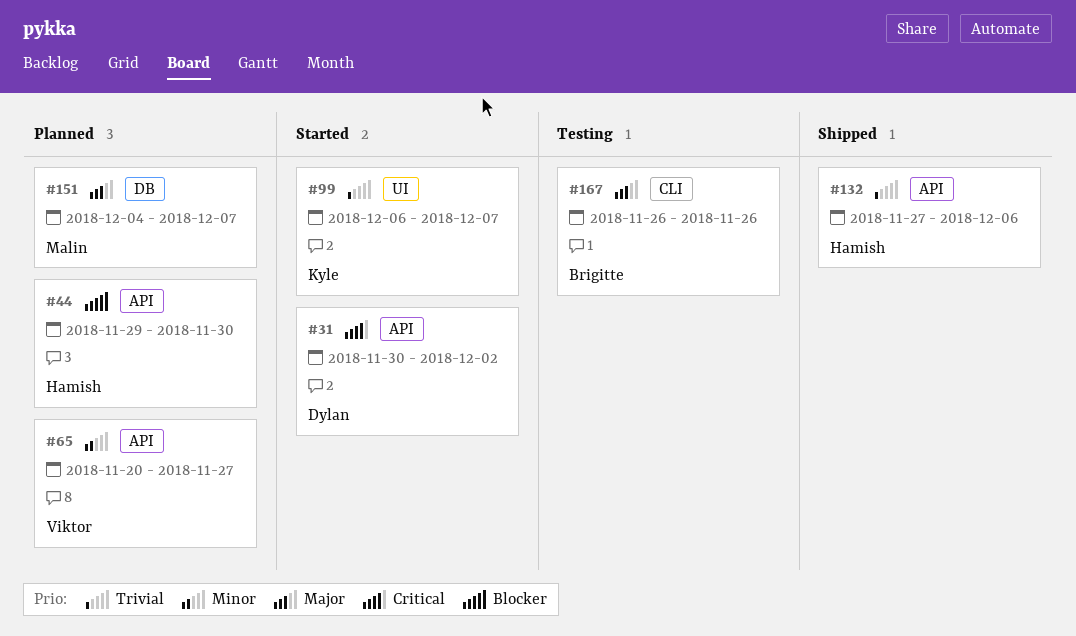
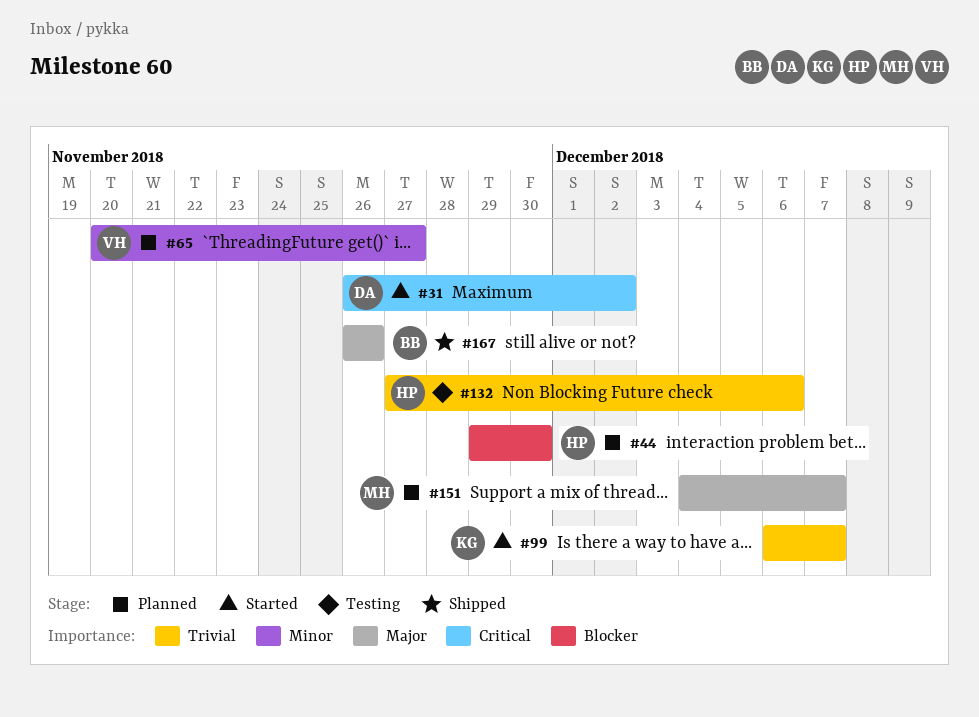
#31, start: Nov 30 -> Nov 26
#132, status: Shipped -> Testing
#167, status: Testing -> Shipped

